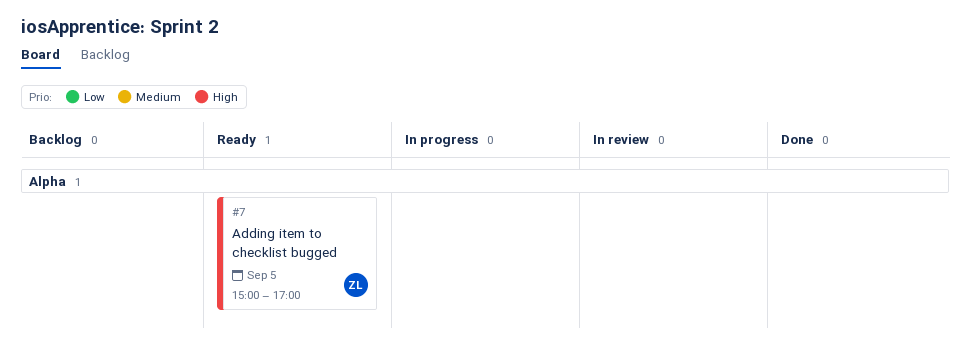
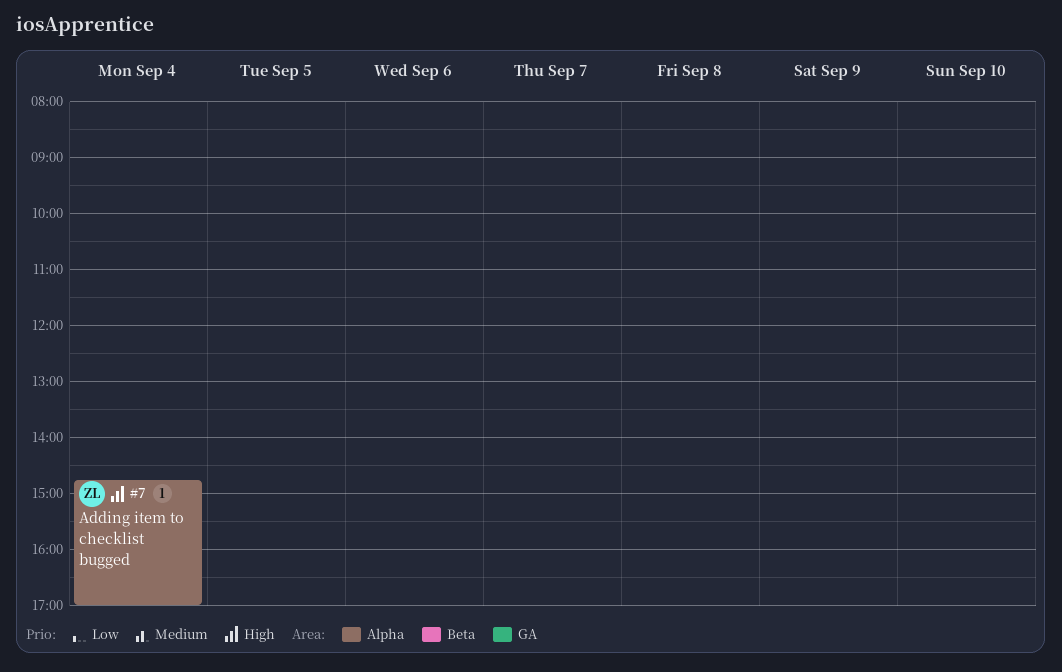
#7, day: Sep 5 -> Sep 4
#7, begins: 15:00 -> 14:45

